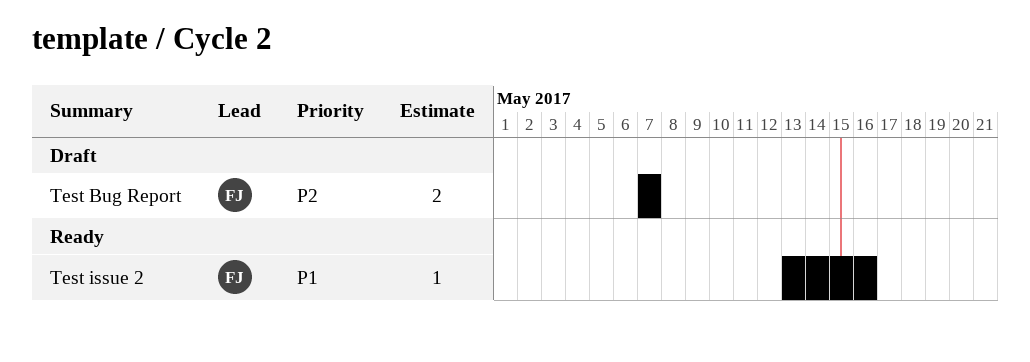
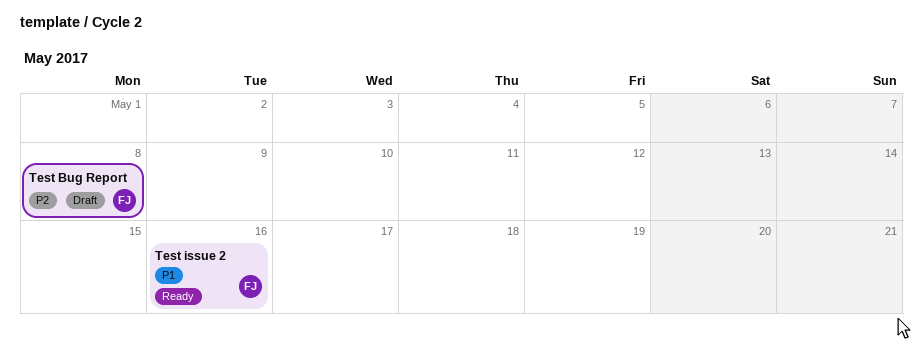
Test Bug Report, due: May 7 -> May 8

